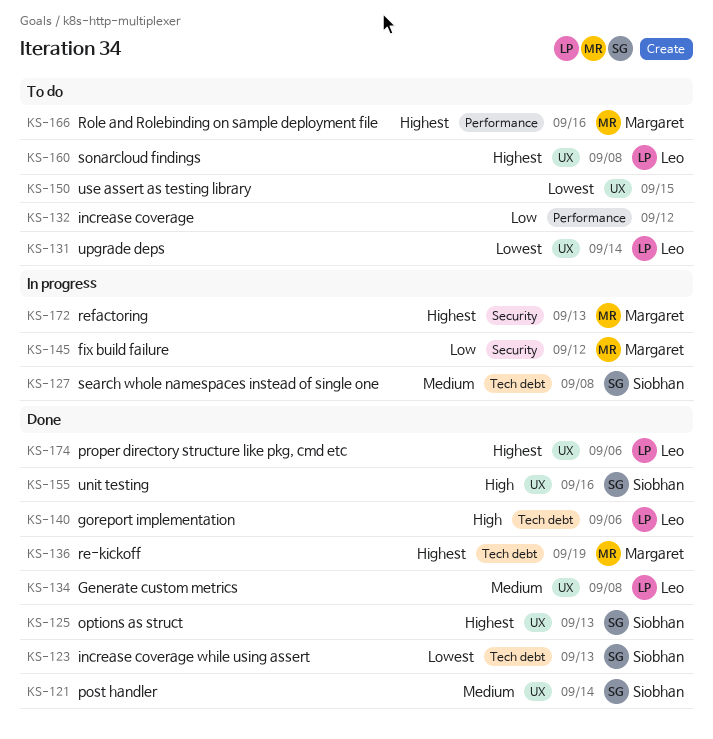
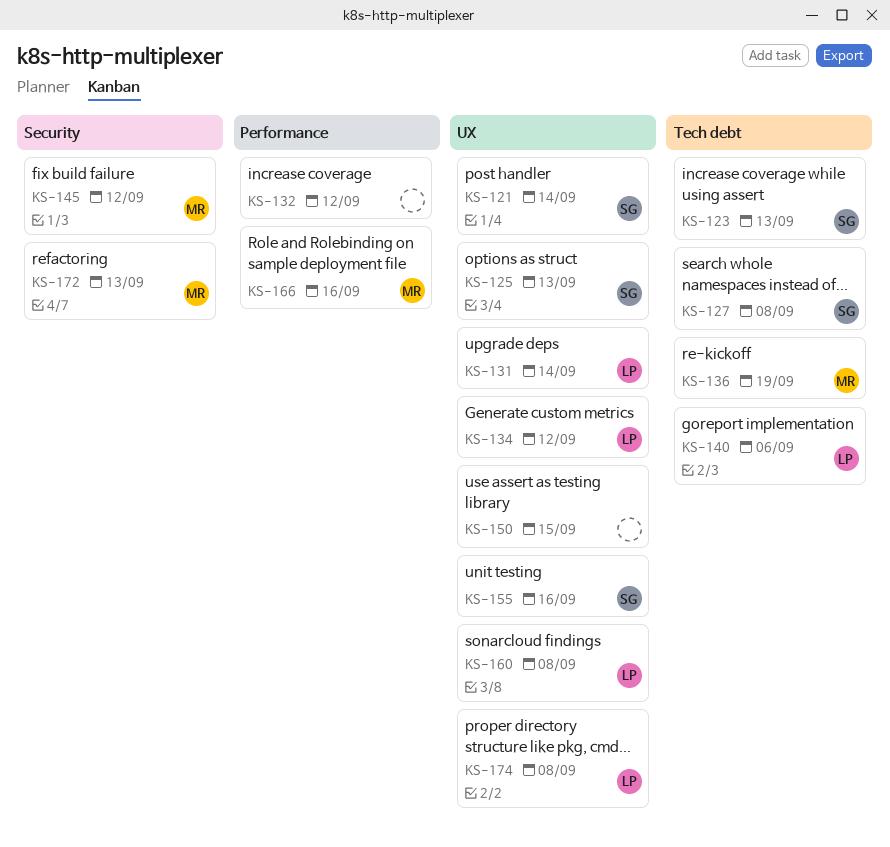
KS-134, due: Sep 8 -> Sep 12
KS-174, due: Sep 6 -> Sep 8

